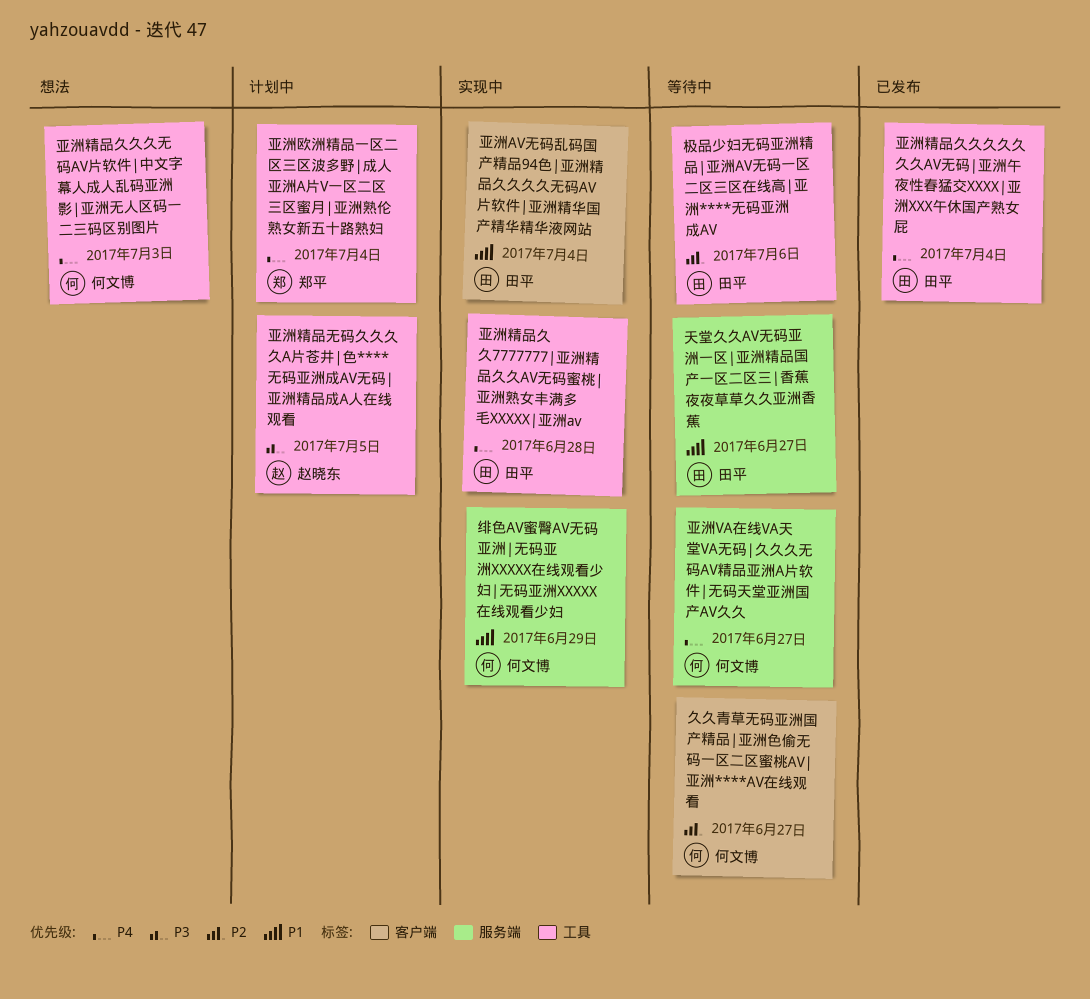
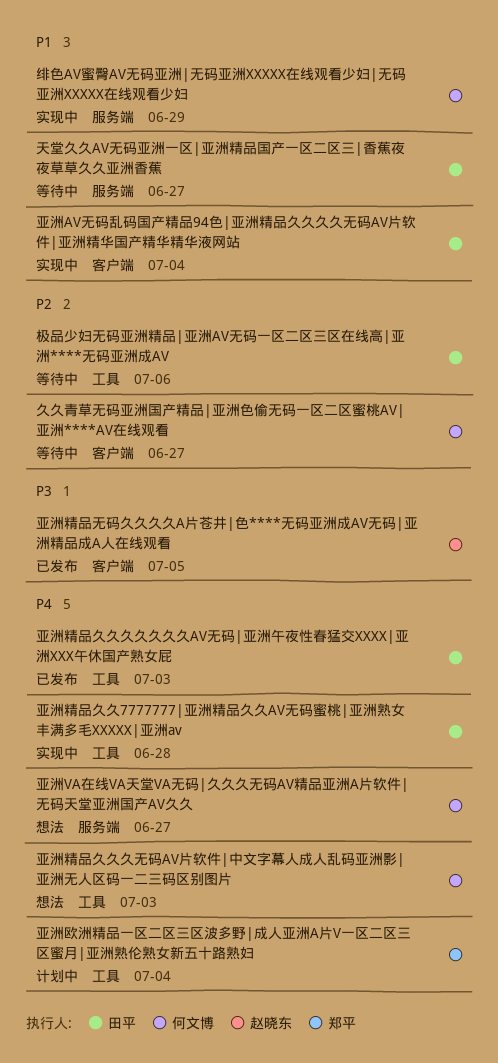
亚洲VA在线VA天堂VA无码|久久久无码AV精品亚洲A片软件|无码天堂亚洲国产AV久久, status: 等待中 -> 想法
亚洲精品久久久久久久久AV无码|亚洲午夜性春猛交XXXX|亚洲XXX午休国产熟女屁, due: Jul 4 -> Jul 3
亚洲精品无码久久久久A片苍井|色****无码亚洲成AV无码|亚洲精品成A人在线观看, status: 计划中 -> 已发布
亚洲精品无码久久久久A片苍井|色****无码亚洲成AV无码|亚洲精品成A人在线观看, label: 工具 -> 客户端

